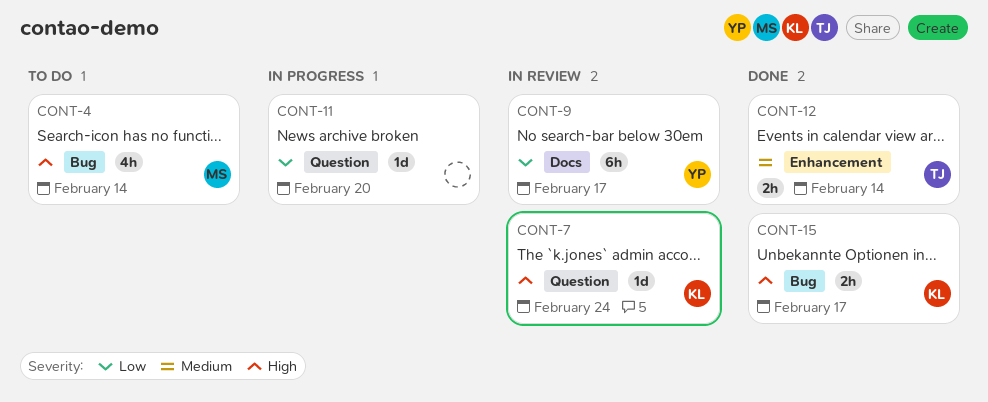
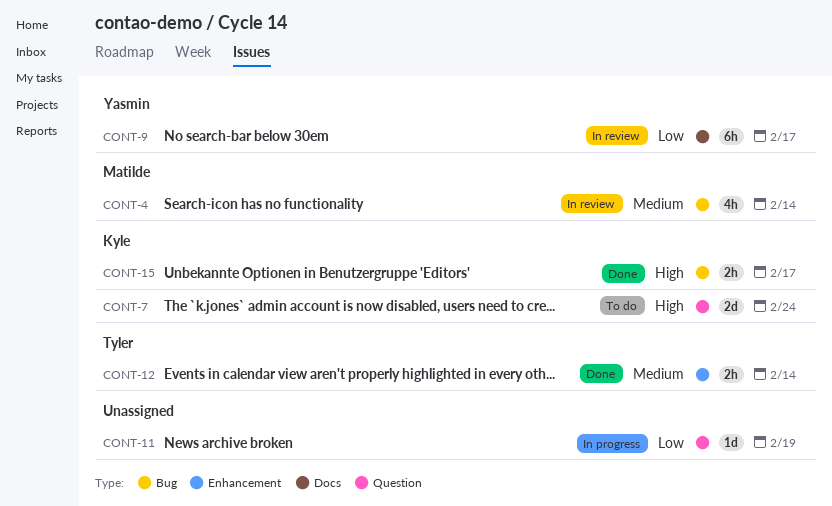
CONT-4, status: To do -> In review
CONT-4, priority: High -> Medium
CONT-7, status: In review -> To do
CONT-7, estimate: 1d -> 2d
CONT-11, due: Feb 20 -> Feb 19

